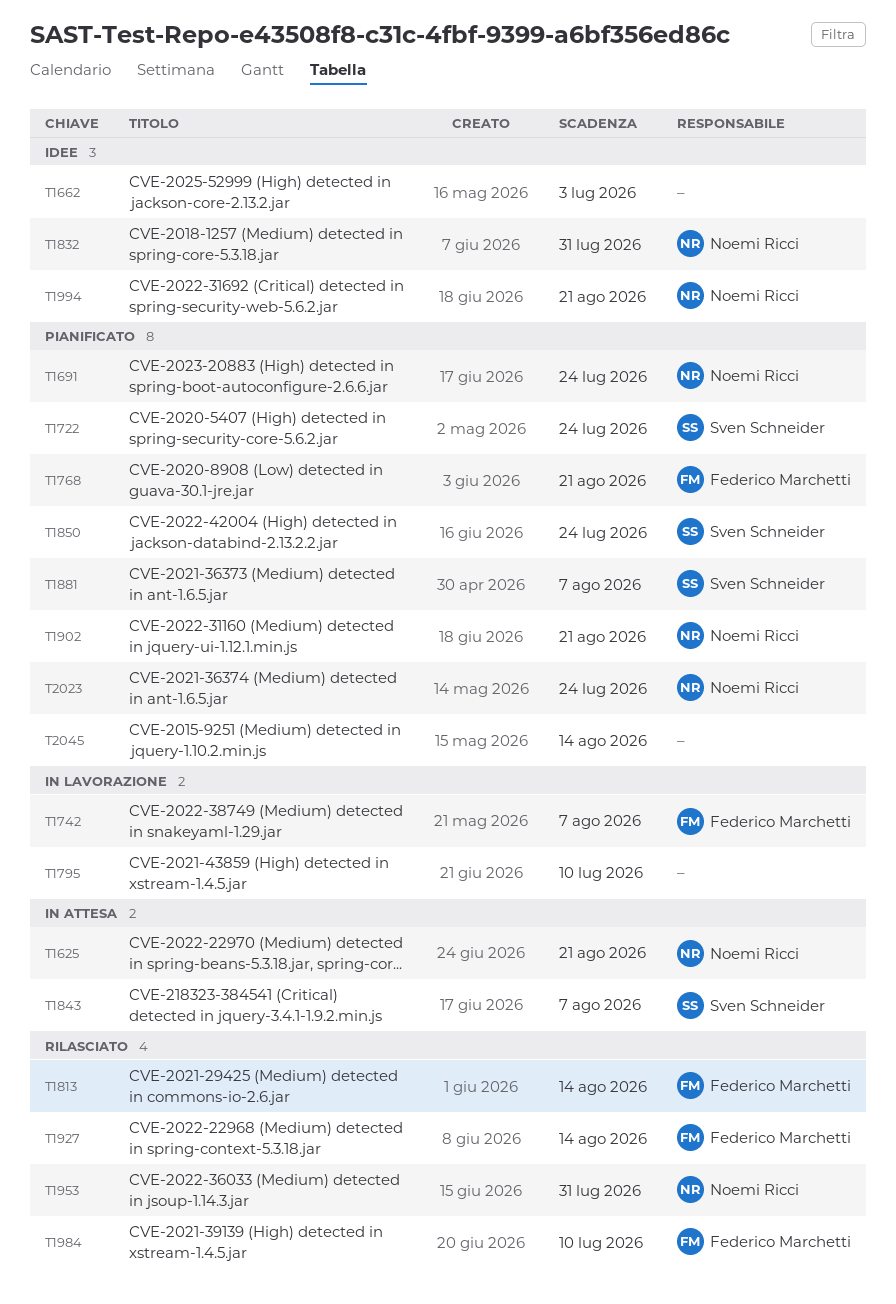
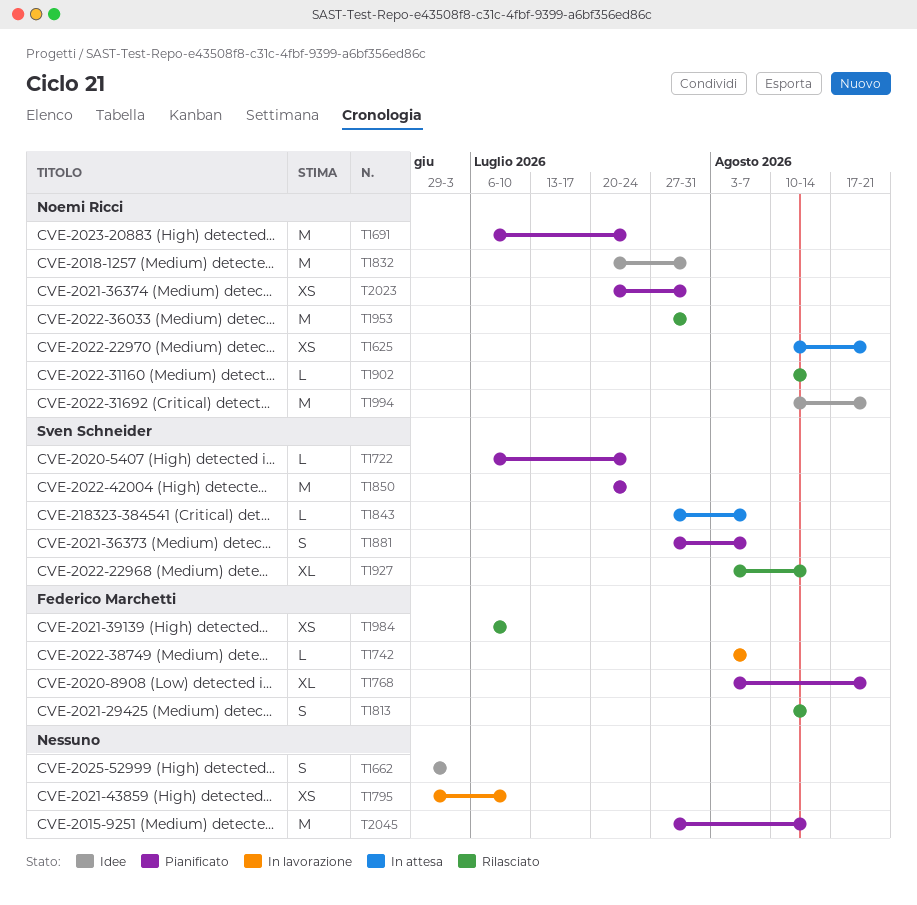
T1902, status: Pianificato -> Rilasciato
T1902, due: Aug 21 -> Aug 14
T1927, owner: Federico Marchetti -> Sven Schneider
T2023, due: Jul 24 -> Jul 31

